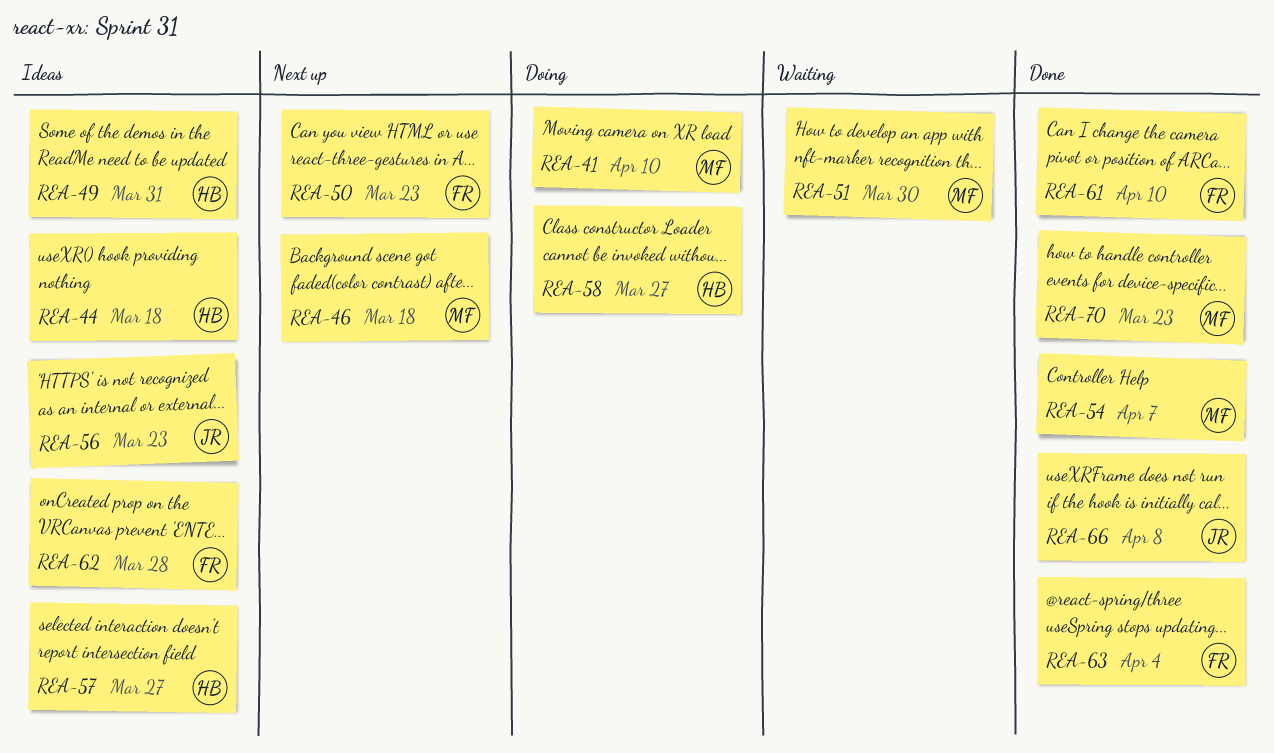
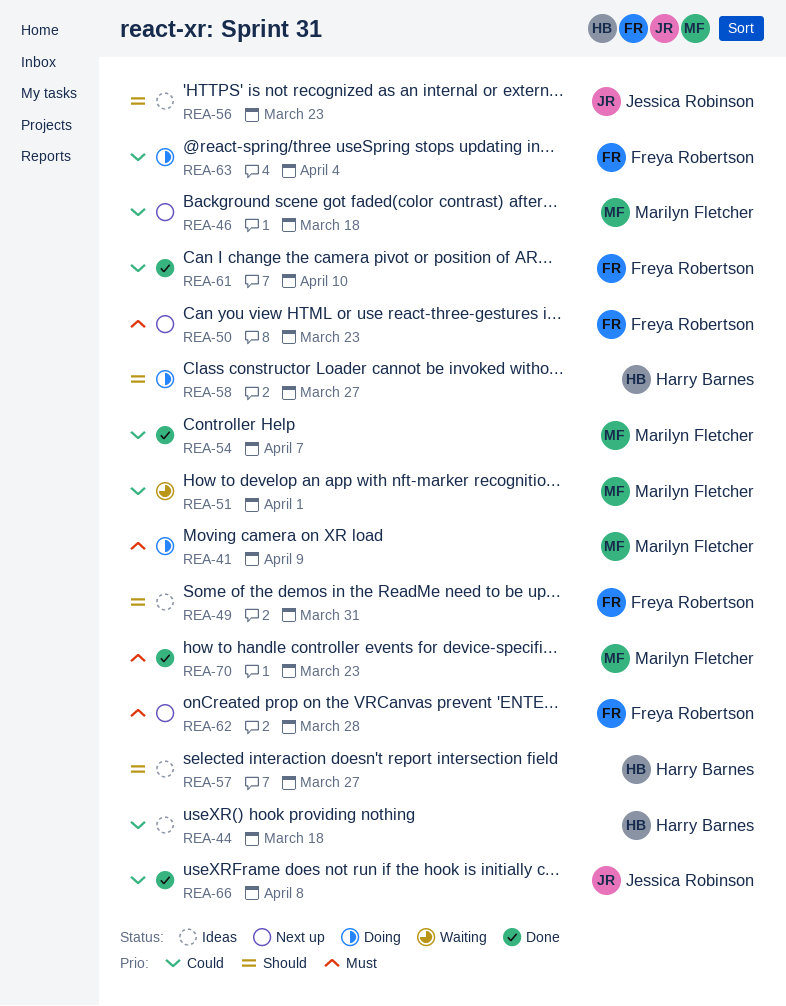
REA-41, due: Apr 10 -> Apr 9
REA-49, owner: Harry Barnes -> Freya Robertson
REA-51, due: Mar 30 -> Apr 1
REA-62, status: Ideas -> Next up
REA-63, status: Done -> Doing

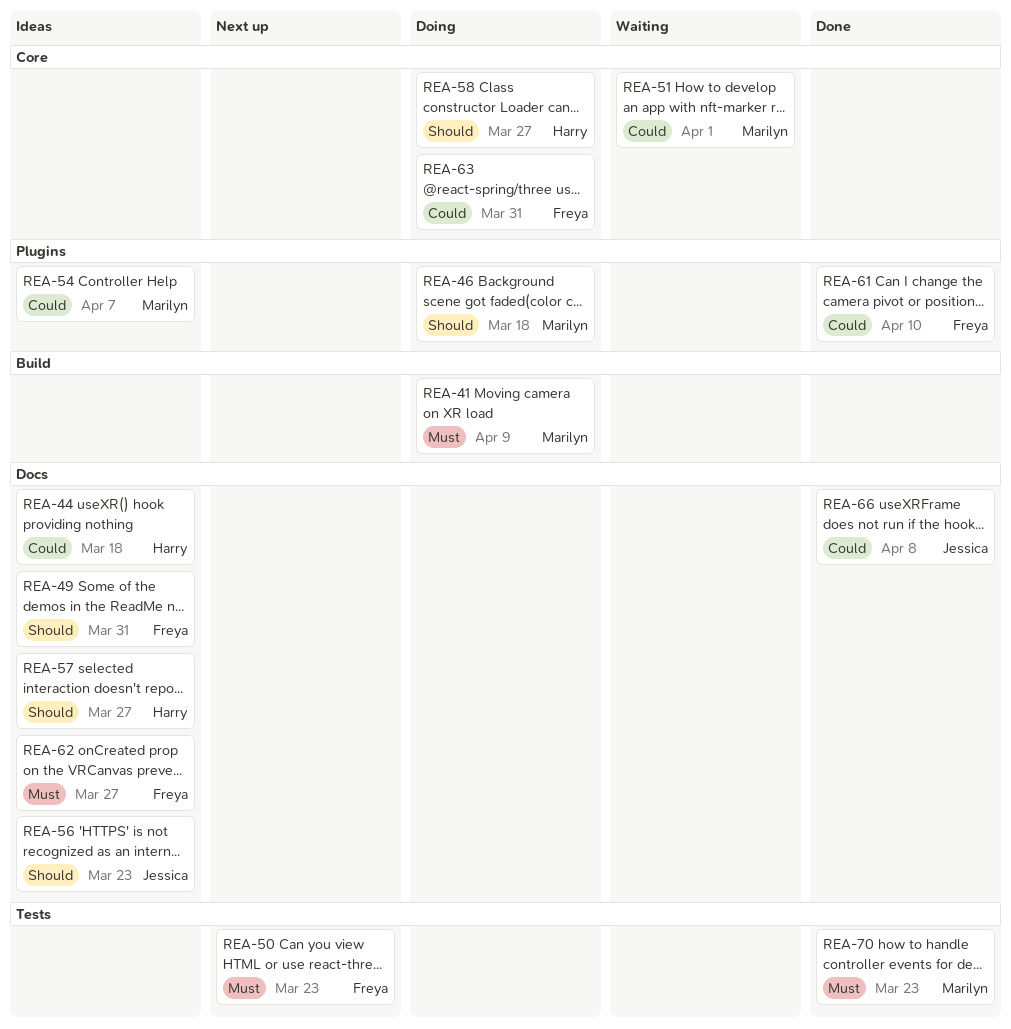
REA-46, status: Next up -> Doing
REA-46, priority: Could -> Should
REA-54, status: Done -> Ideas
REA-62, status: Next up -> Ideas
REA-62, due: Mar 28 -> Mar 27
REA-63, due: Apr 4 -> Mar 31

